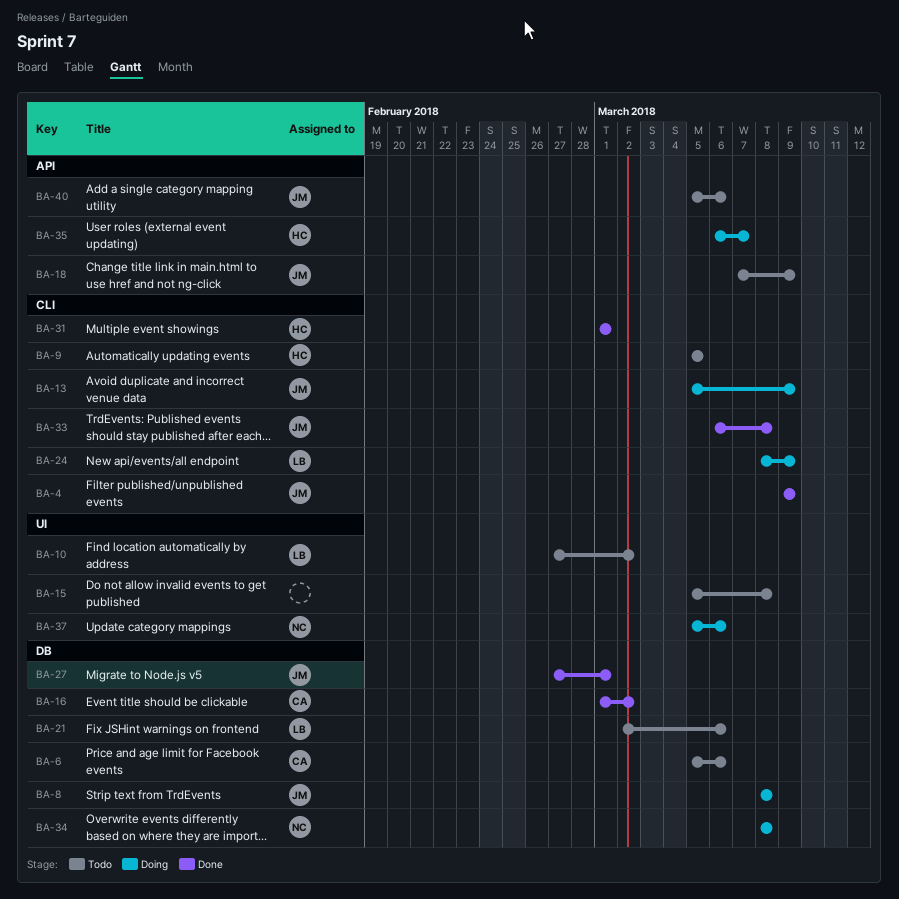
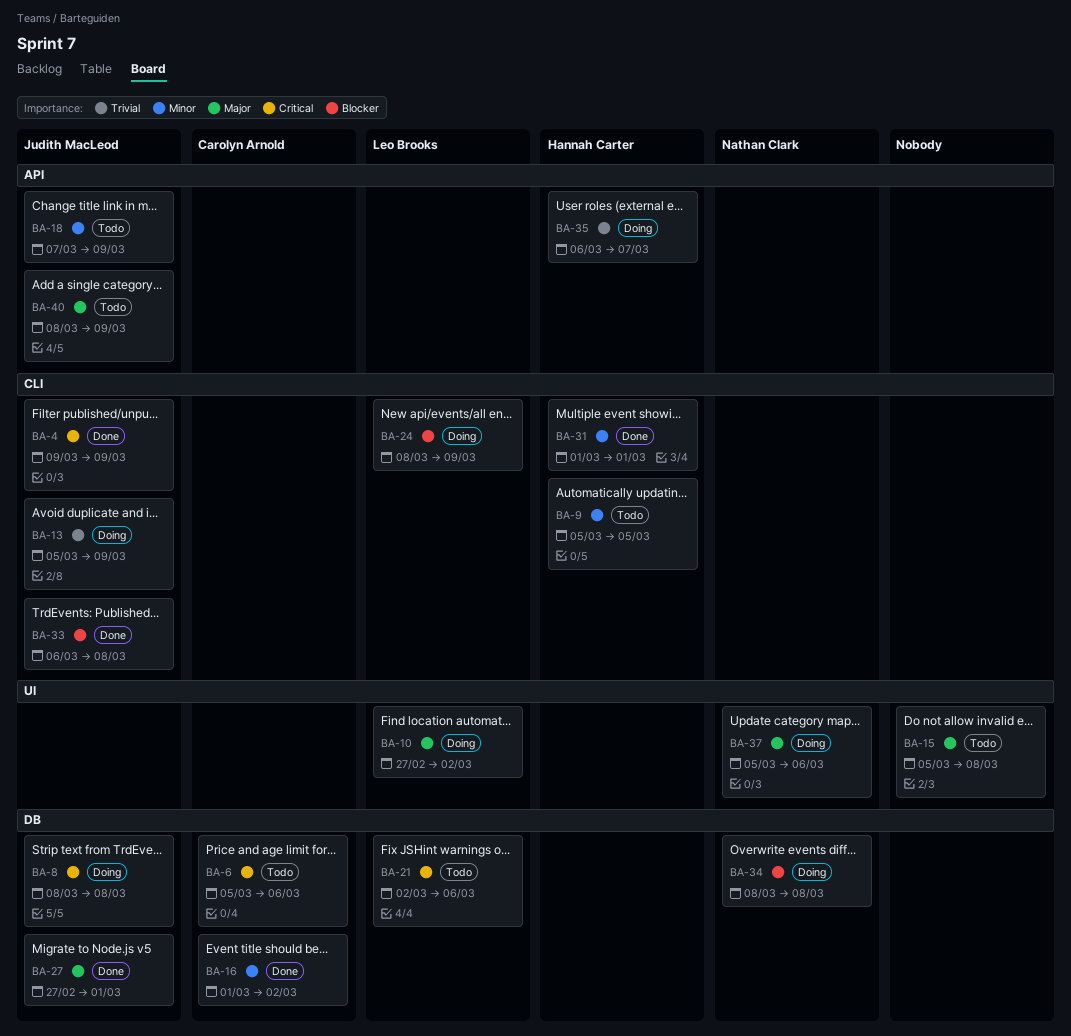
BA-10, status: Todo -> Doing
BA-40, start: Mar 5 -> Mar 8
BA-40, due: Mar 6 -> Mar 9

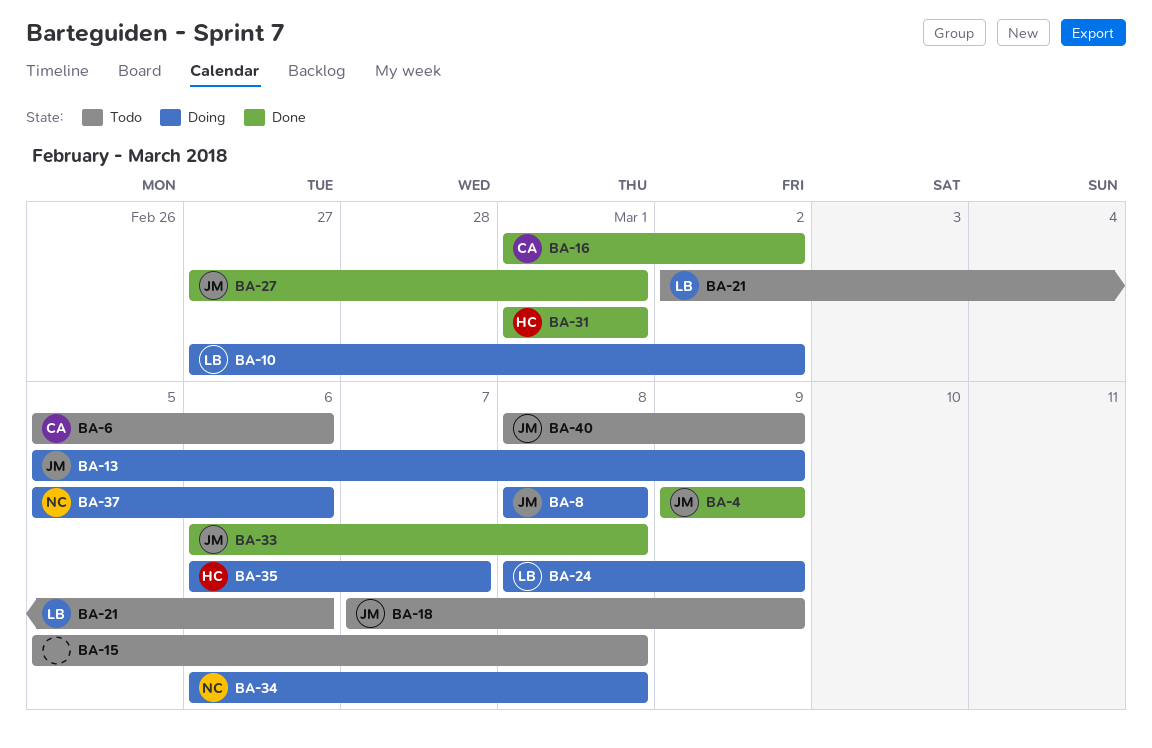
BA-9: present -> none
BA-34, start: Mar 8 -> Mar 6

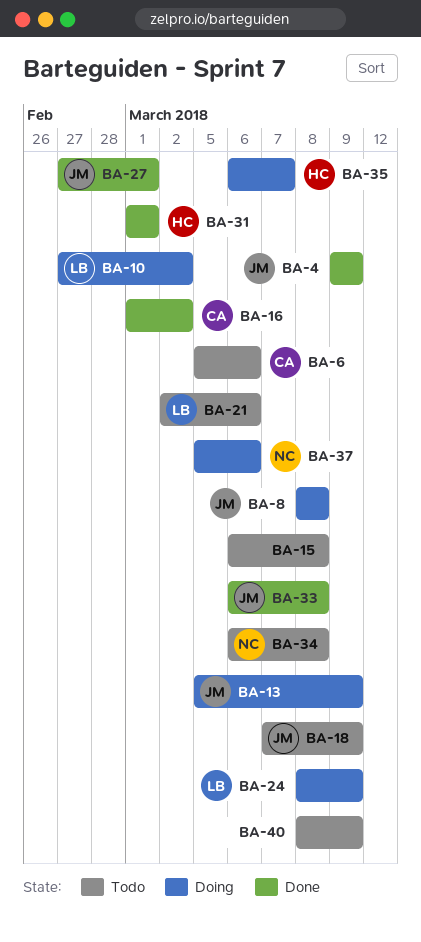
BA-15, start: Mar 5 -> Mar 6
BA-34, status: Doing -> Todo
BA-40, owner: JM -> none

